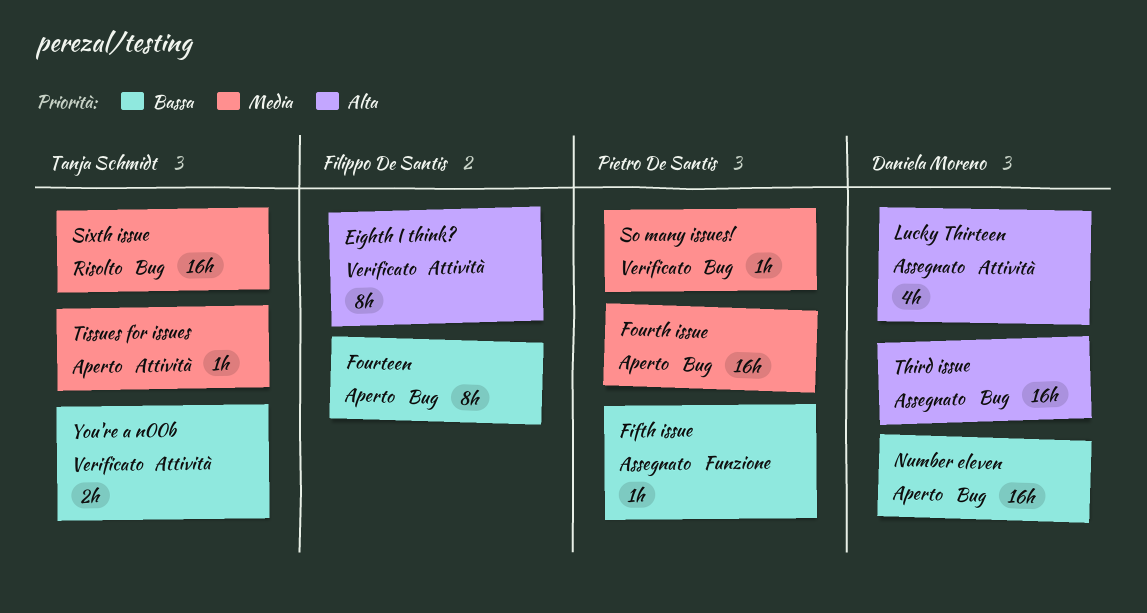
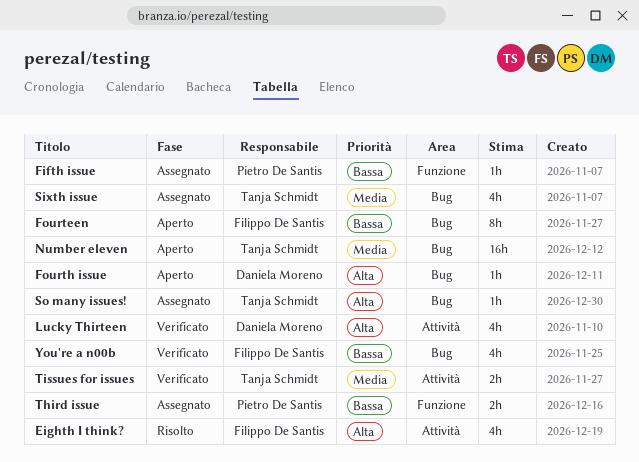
Eighth I think?, status: Verificato -> Risolto
Eighth I think?, estimate: 8h -> 4h
Fourth issue, owner: Pietro De Santis -> Daniela Moreno
Fourth issue, priority: Media -> Alta
Fourth issue, estimate: 16h -> 1h
Lucky Thirteen, status: Assegnato -> Verificato
Number eleven, owner: Daniela Moreno -> Tanja Schmidt
Number eleven, priority: Bassa -> Media
Sixth issue, status: Risolto -> Assegnato
Sixth issue, estimate: 16h -> 4h
So many issues!, status: Verificato -> Assegnato
So many issues!, owner: Pietro De Santis -> Tanja Schmidt
So many issues!, priority: Media -> Alta
Third issue, owner: Daniela Moreno -> Pietro De Santis
Third issue, priority: Alta -> Bassa
Third issue, label: Bug -> Funzione
Third issue, estimate: 16h -> 2h
Tissues for issues, status: Aperto -> Verificato
Tissues for issues, estimate: 1h -> 2h
You're a n00b, owner: Tanja Schmidt -> Filippo De Santis
You're a n00b, label: Attività -> Bug
You're a n00b, estimate: 2h -> 4h

